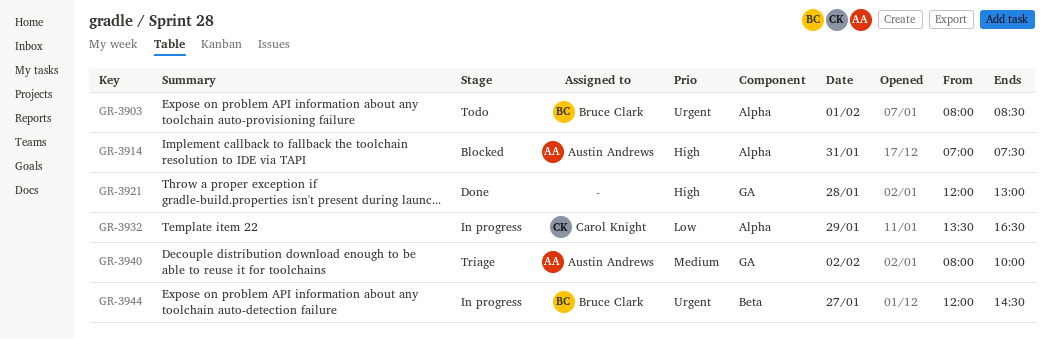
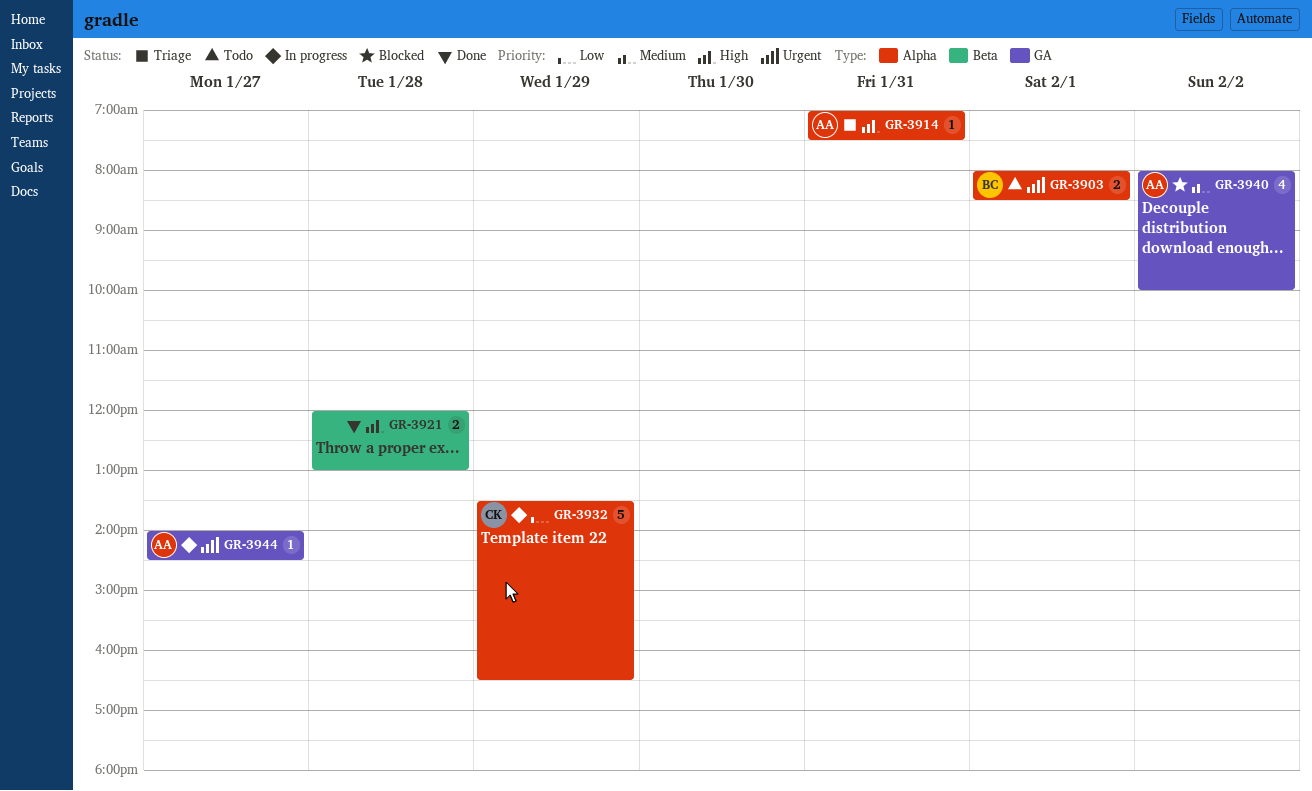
GR-3914, status: Blocked -> Triage
GR-3921, label: GA -> Beta
GR-3940, status: Triage -> Blocked
GR-3944, owner: Bruce Clark -> Austin Andrews
GR-3944, label: Beta -> GA
GR-3944, begins: 12:00 -> 14:00

